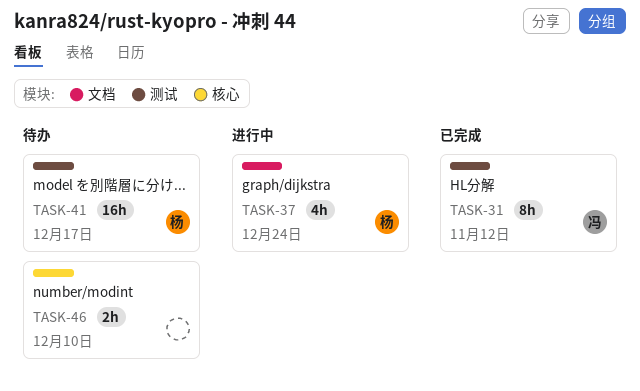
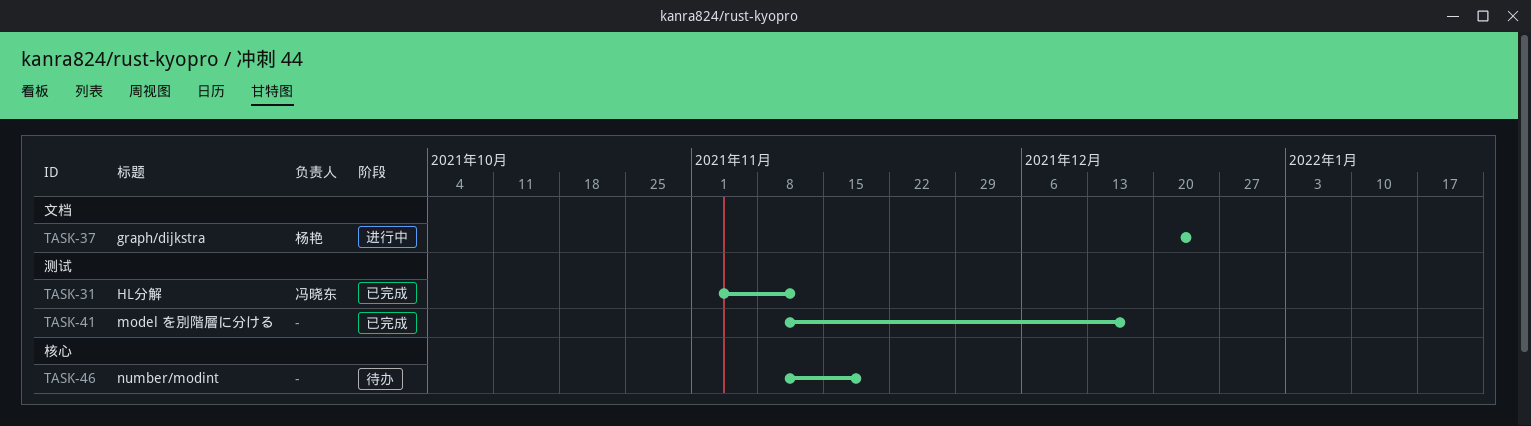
TASK-41, status: 待办 -> 已完成
TASK-41, owner: 杨艳 -> none
TASK-46, due: Dec 10 -> Nov 19

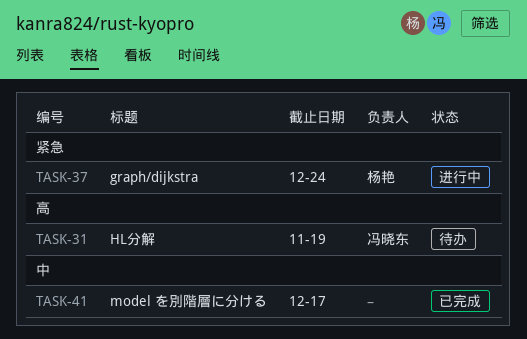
TASK-31, status: 已完成 -> 待办
TASK-31, due: Nov 12 -> Nov 19
TASK-46: present -> none

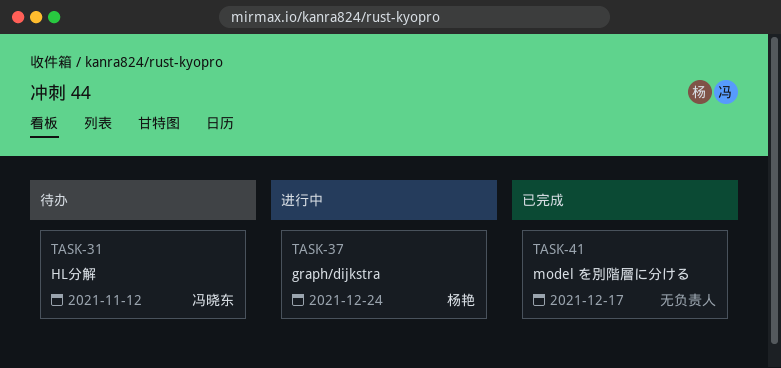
TASK-31, due: Nov 19 -> Nov 12

